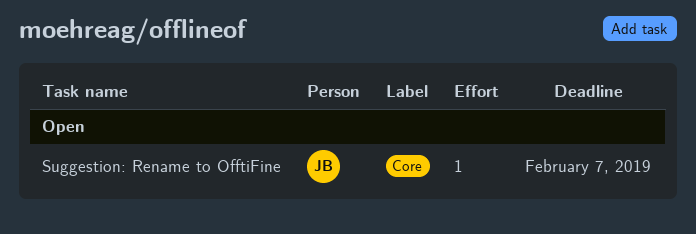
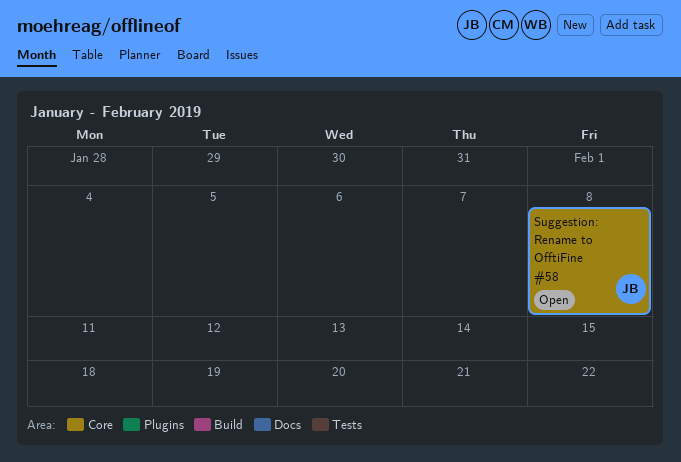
Suggestion: Rename to OfftiFine, due: Feb 7 -> Feb 8

